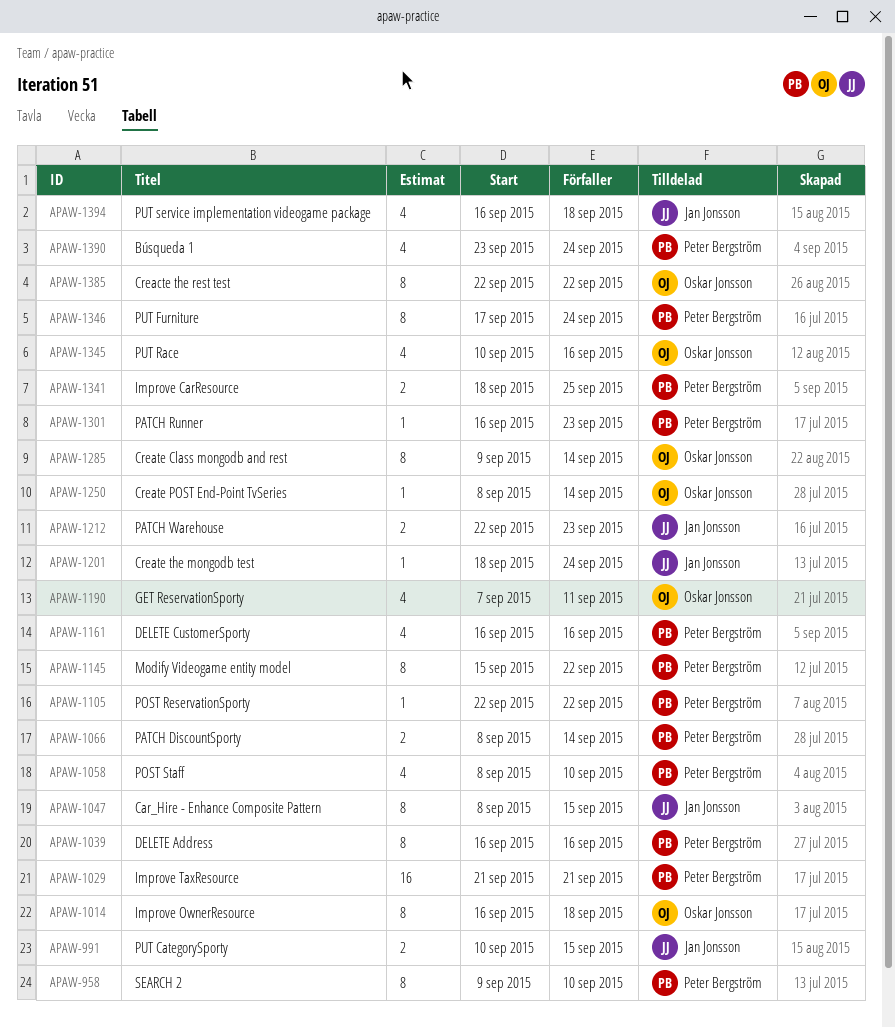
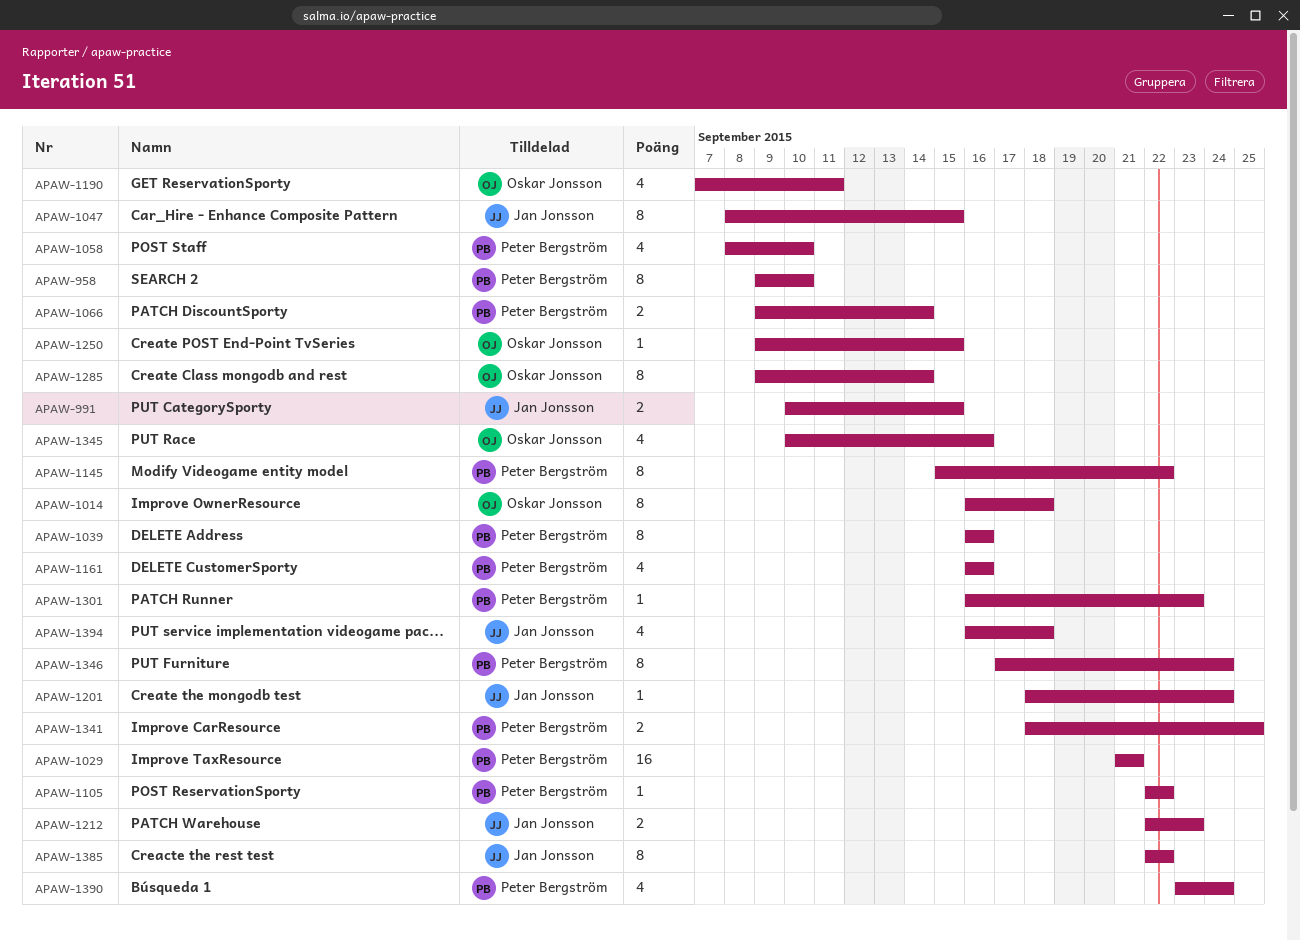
APAW-1066, start: Sep 8 -> Sep 9
APAW-1250, start: Sep 8 -> Sep 9
APAW-1250, due: Sep 14 -> Sep 15
APAW-1385, owner: Oskar Jonsson -> Jan Jonsson

